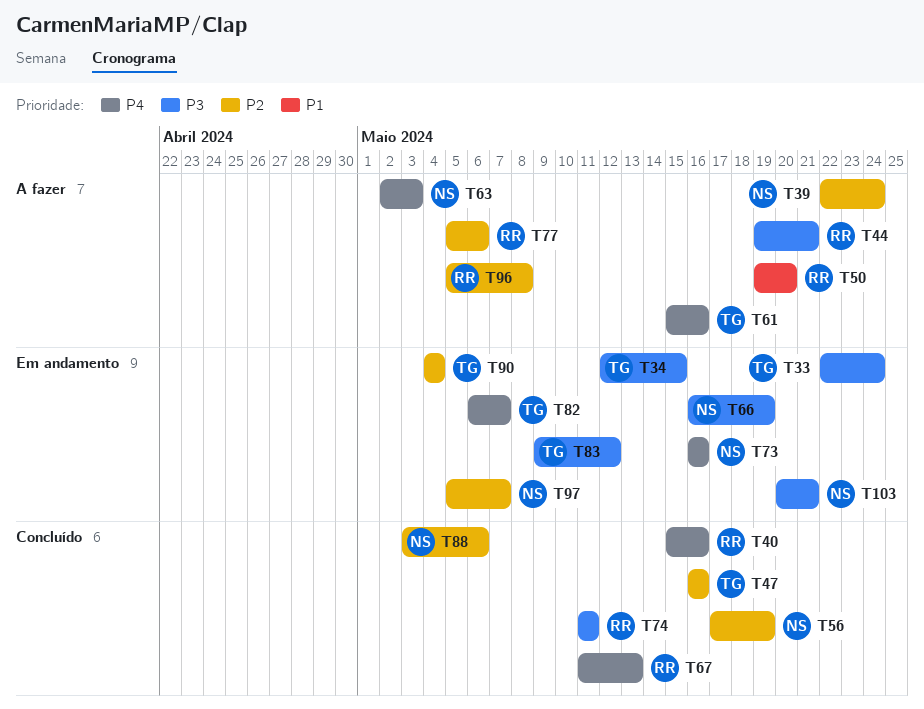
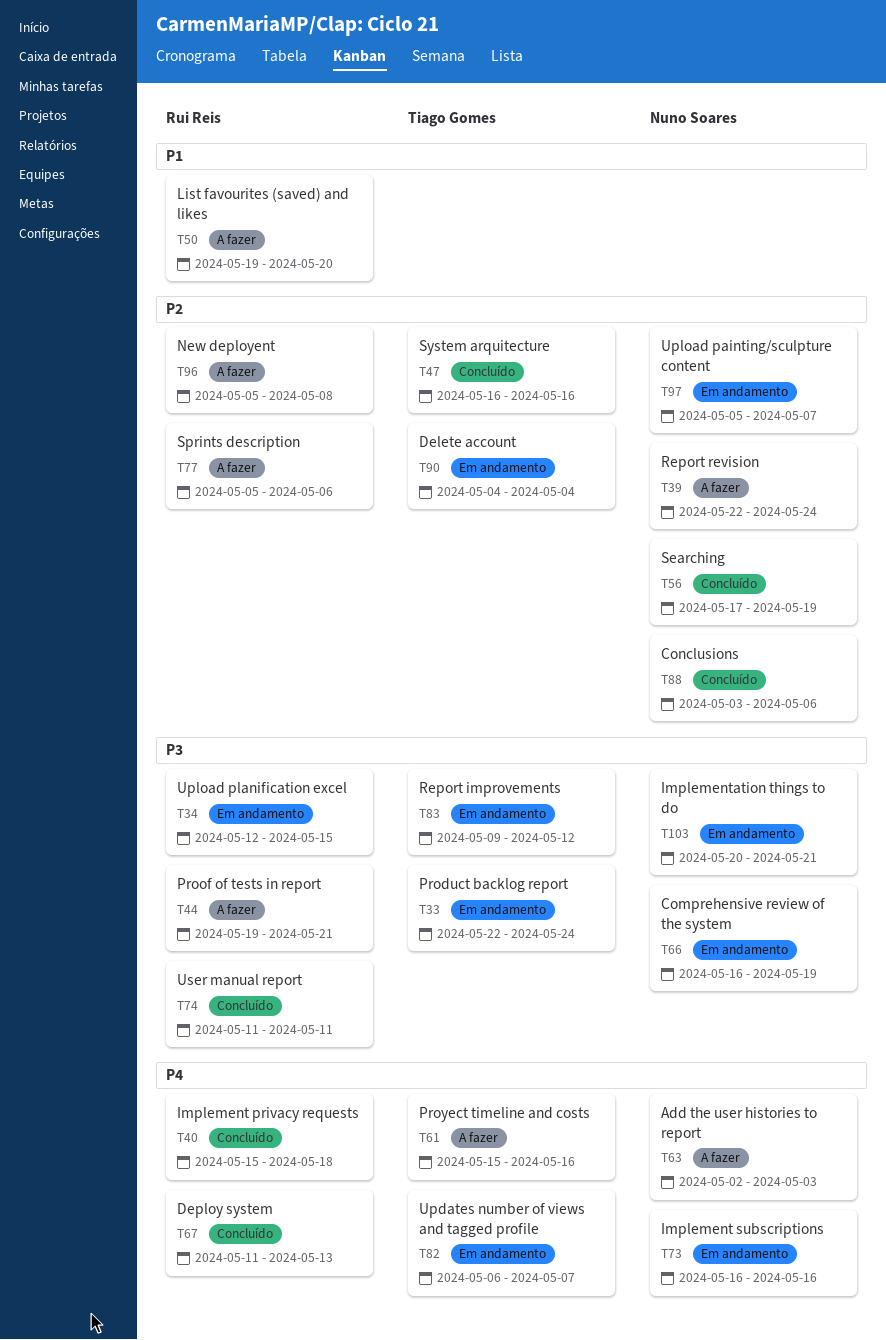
T34, owner: Tiago Gomes -> Rui Reis
T40, due: May 16 -> May 18

